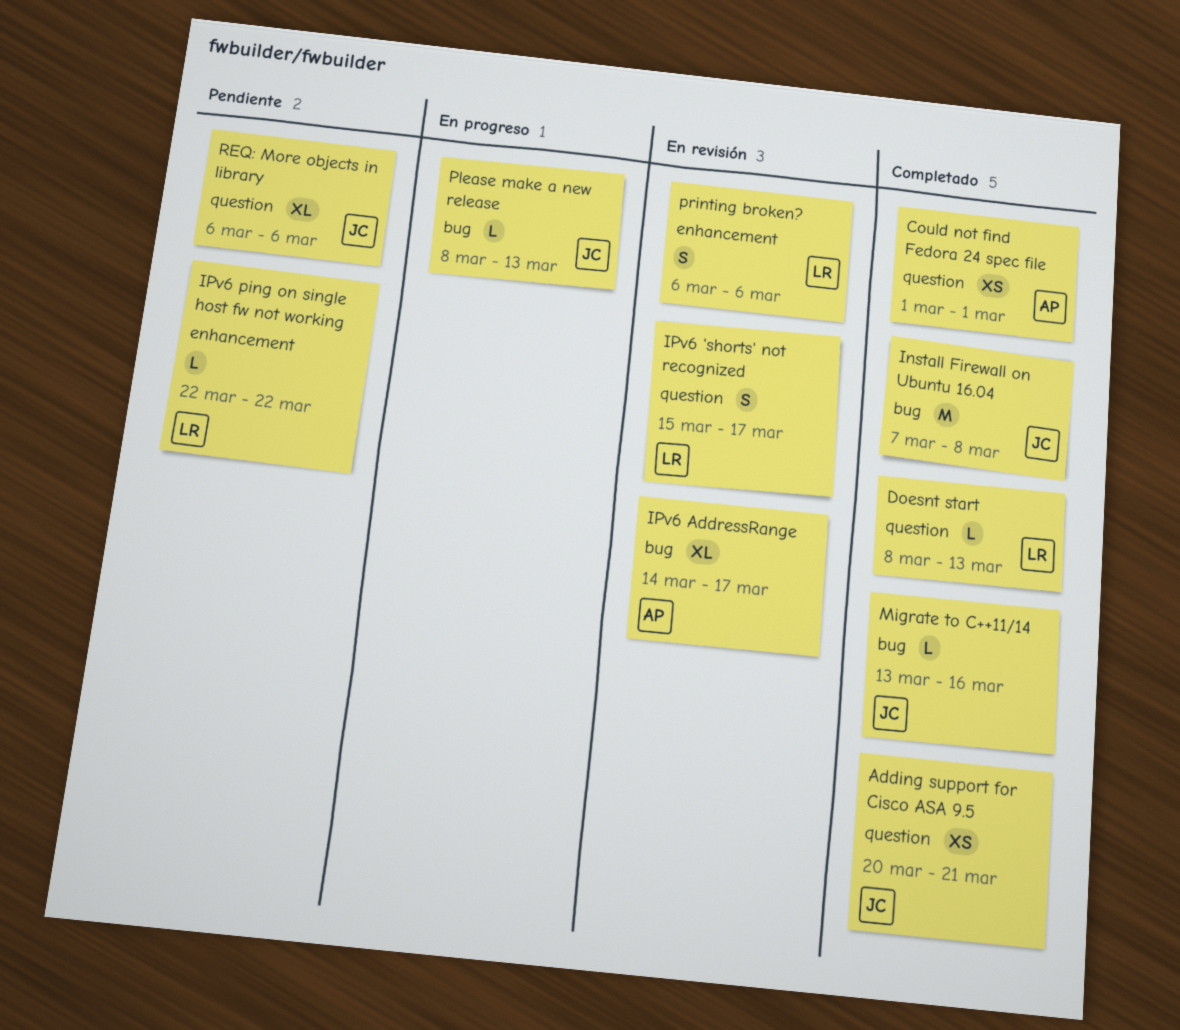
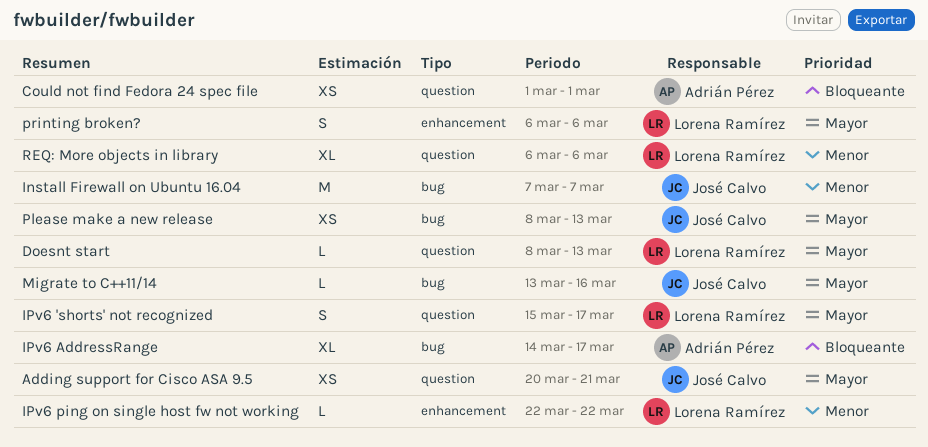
Install Firewall on Ubuntu 16.04, due: Mar 8 -> Mar 7
Please make a new release, estimate: L -> XS
REQ: More objects in library, owner: José Calvo -> Lorena Ramírez

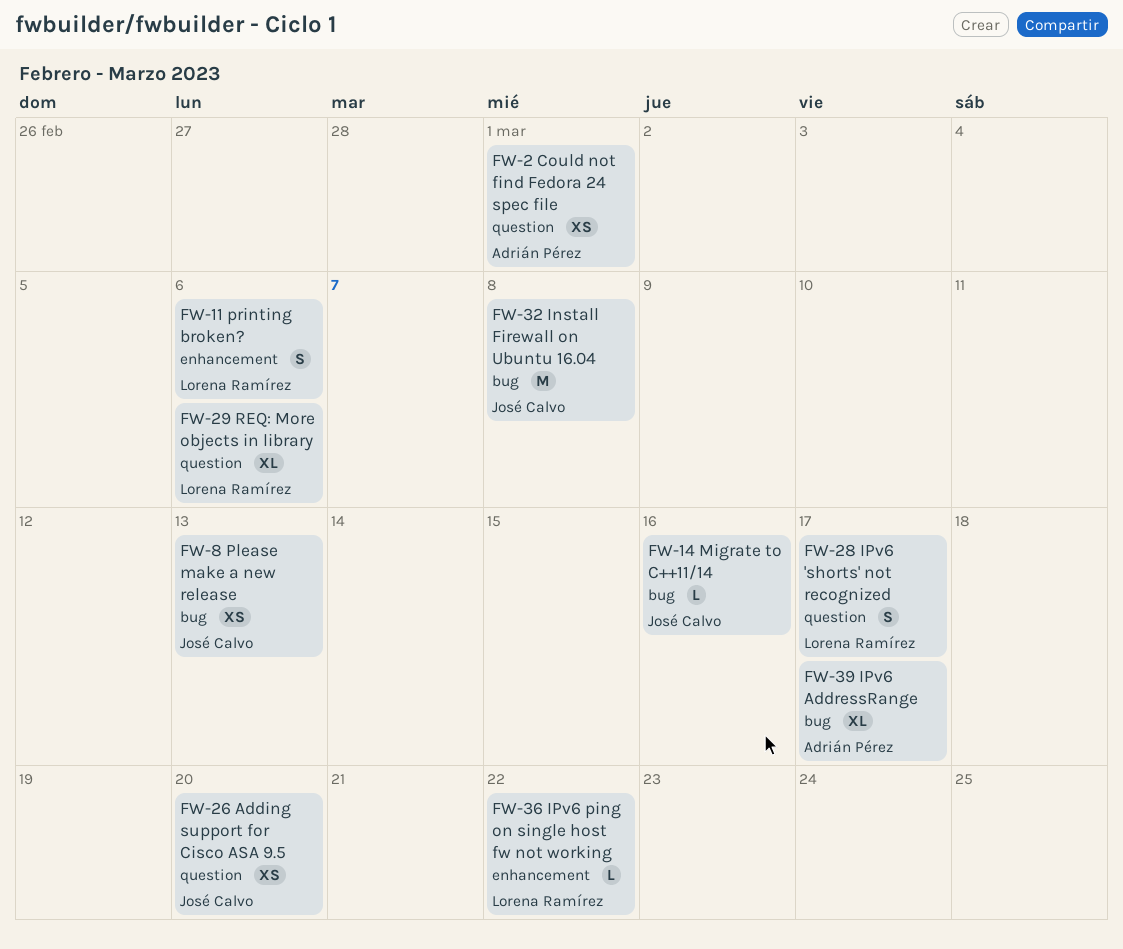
Adding support for Cisco ASA 9.5, due: Mar 21 -> Mar 20
Doesnt start: present -> none
Install Firewall on Ubuntu 16.04, due: Mar 7 -> Mar 8

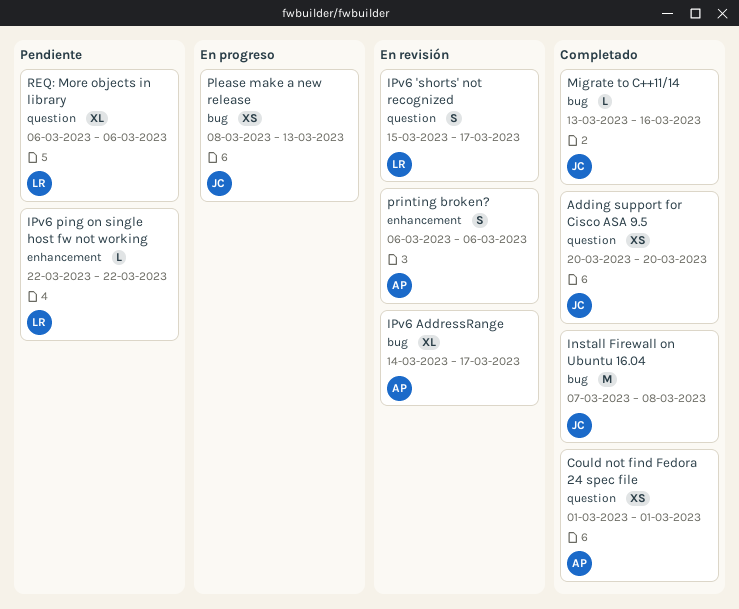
printing broken?, owner: Lorena Ramírez -> Adrián Pérez

